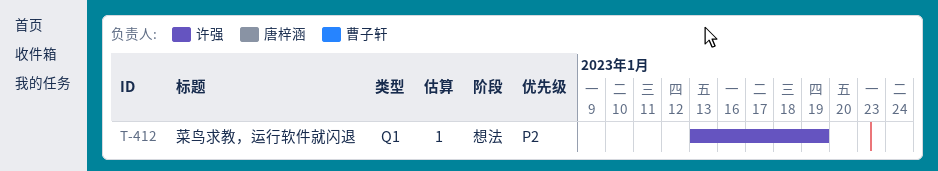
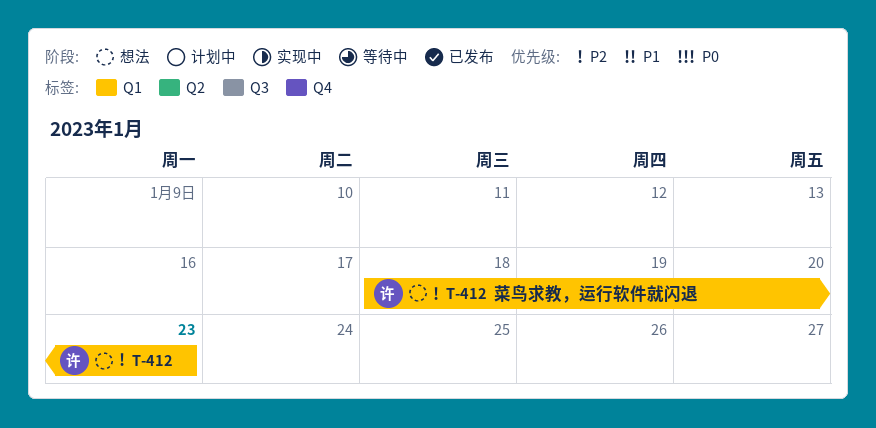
T-412, start: Jan 13 -> Jan 18
T-412, due: Jan 19 -> Jan 23

